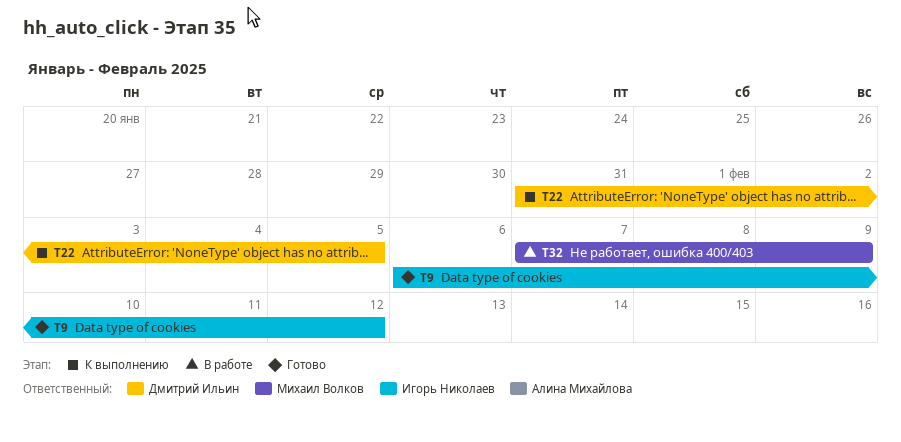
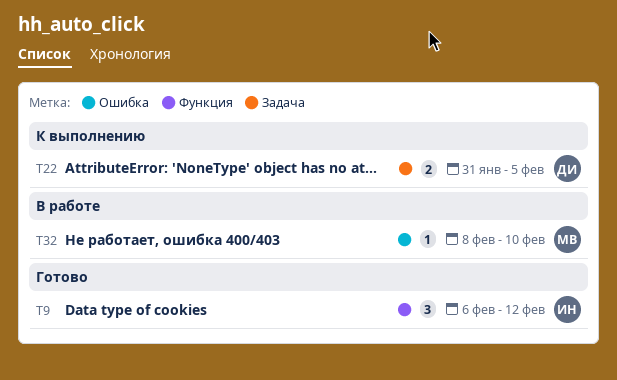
T32, start: Feb 7 -> Feb 8
T32, due: Feb 9 -> Feb 10

